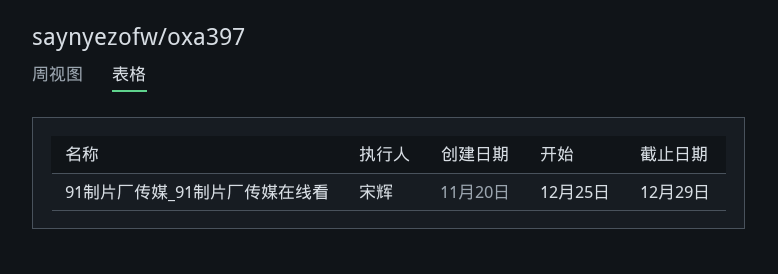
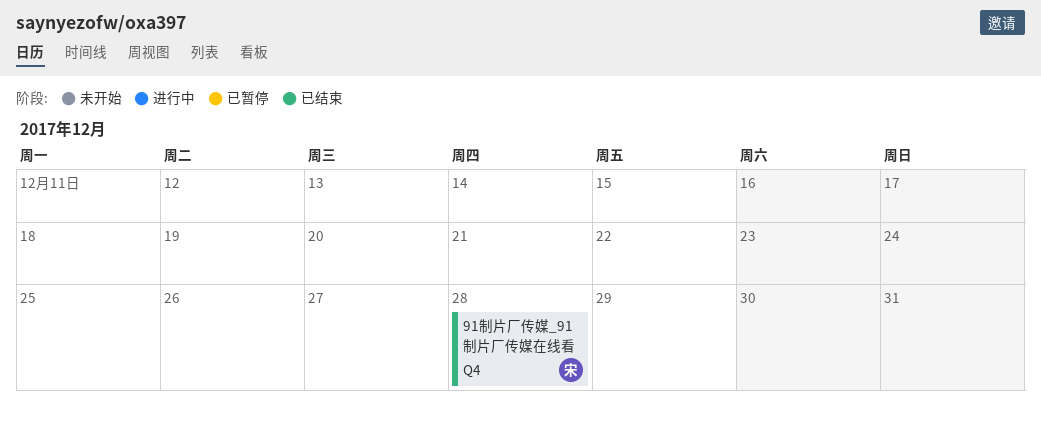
91制片厂传媒_91制片厂传媒在线看, due: Dec 29 -> Dec 28

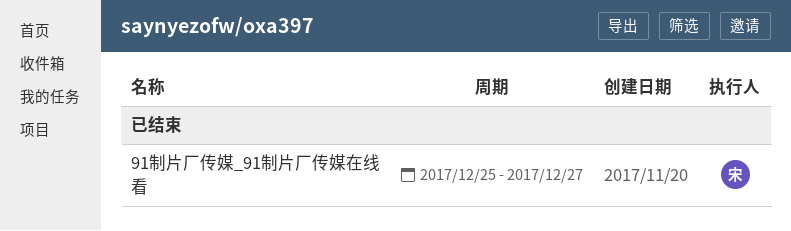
91制片厂传媒_91制片厂传媒在线看, due: Dec 28 -> Dec 27

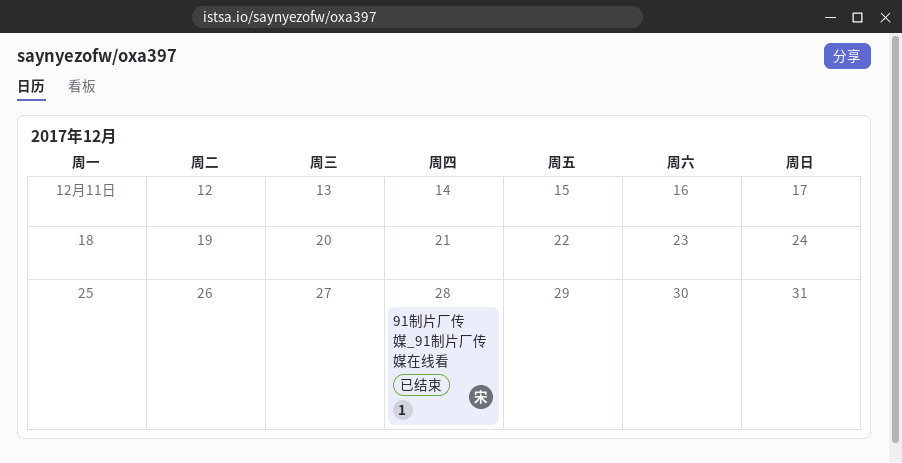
91制片厂传媒_91制片厂传媒在线看, due: Dec 27 -> Dec 28

